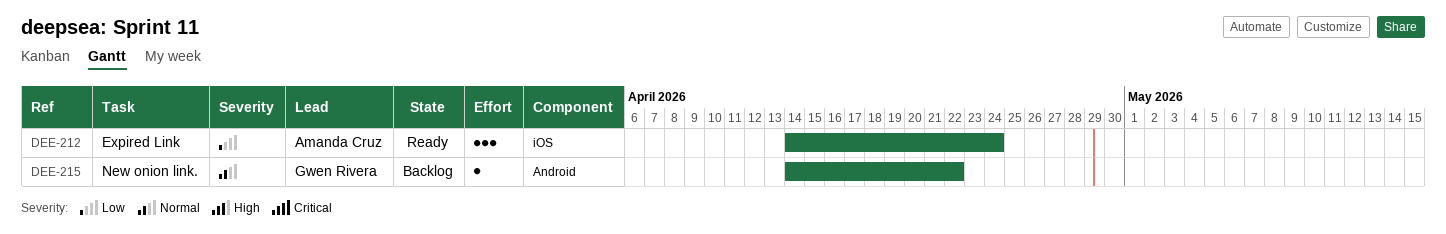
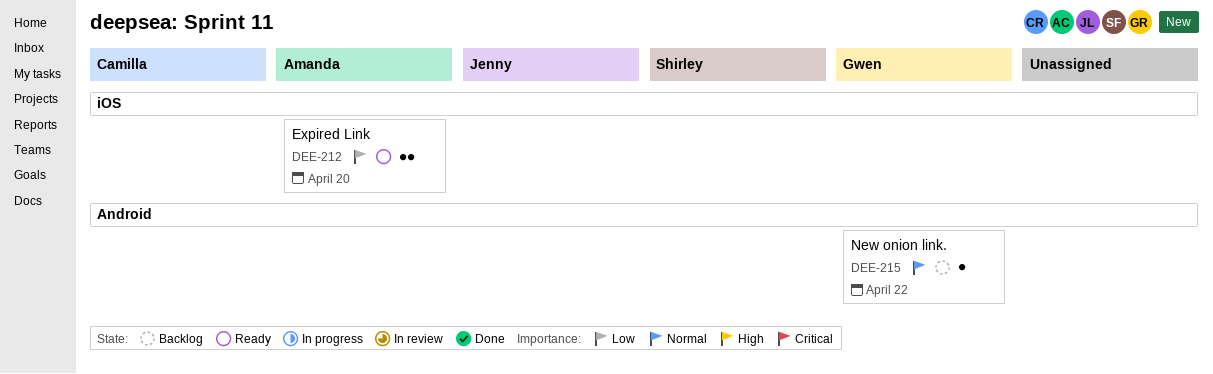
DEE-212, estimate: 3 -> 2
DEE-212, due: Apr 24 -> Apr 20

